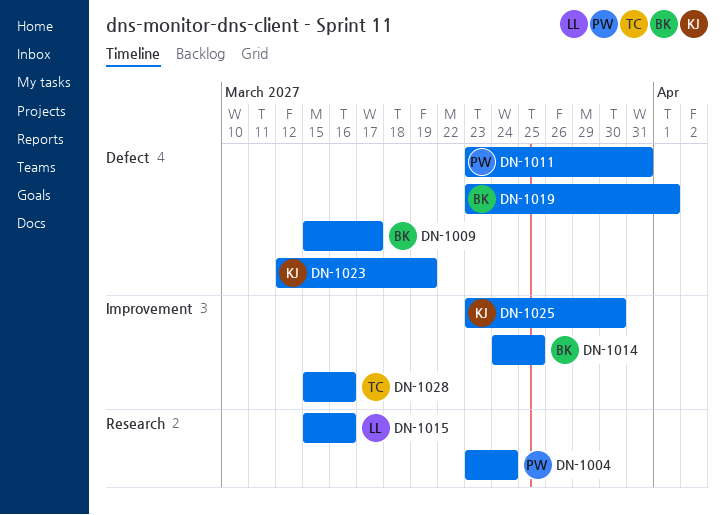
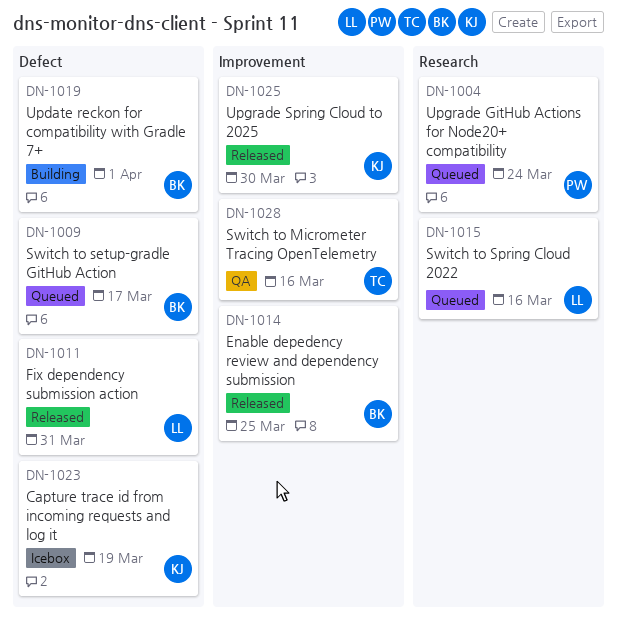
DN-1011, owner: PW -> LL

